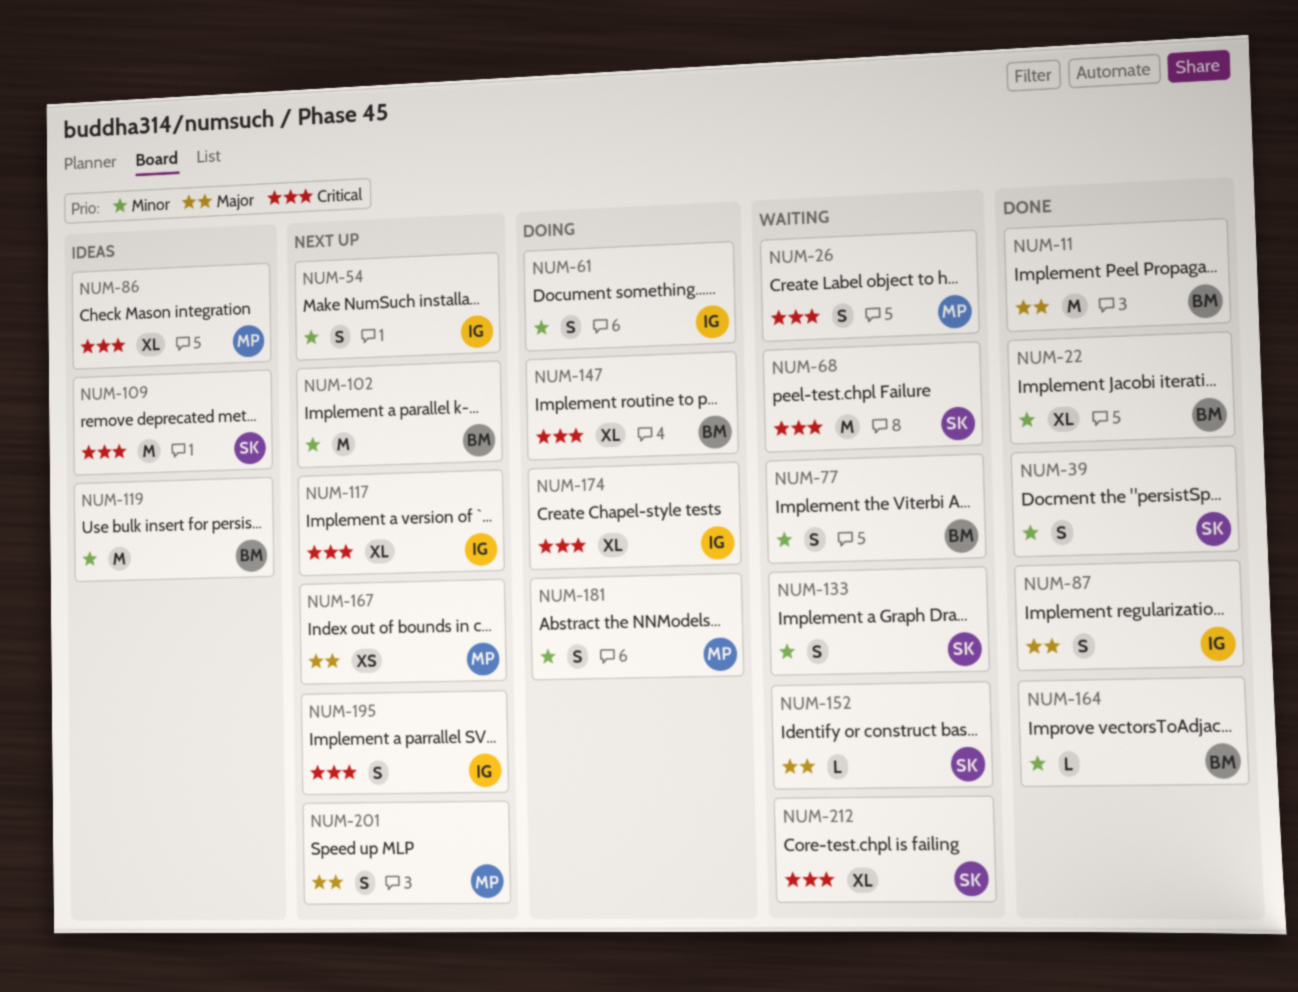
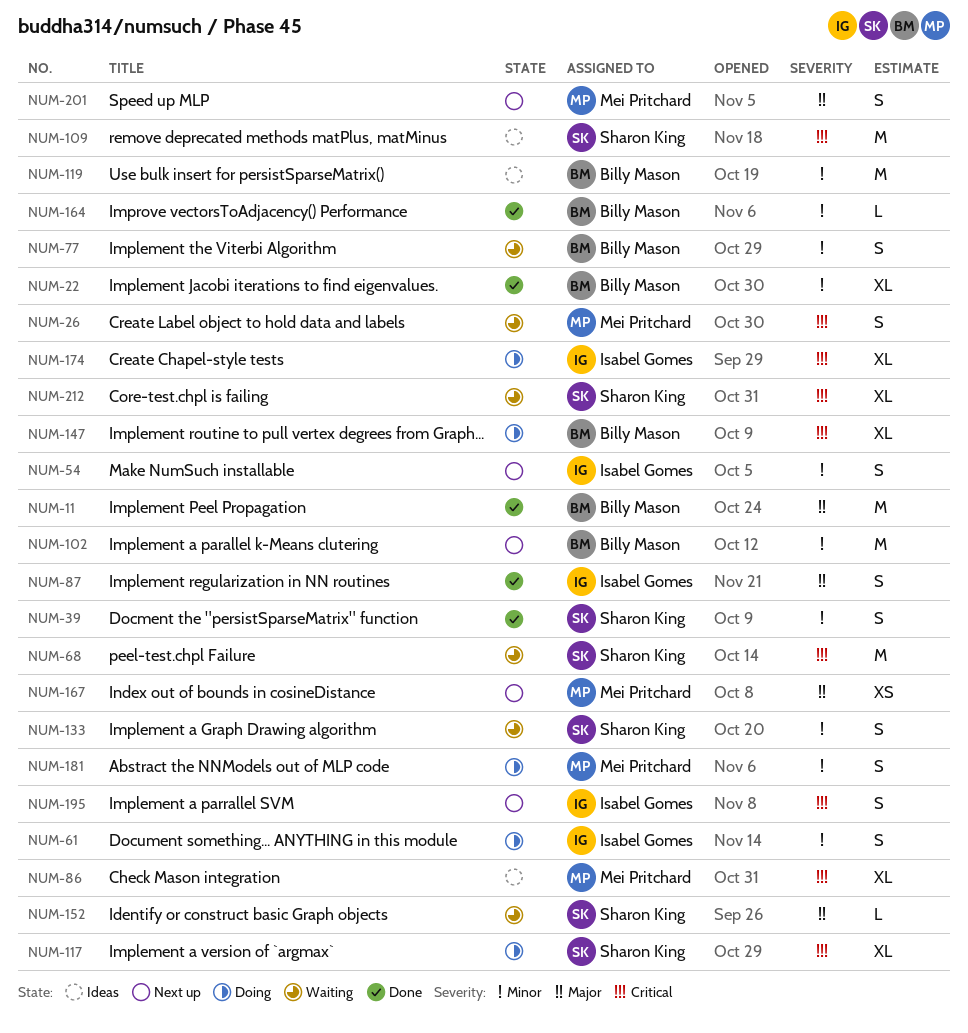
NUM-117, status: Next up -> Doing
NUM-117, owner: Isabel Gomes -> Sharon King

